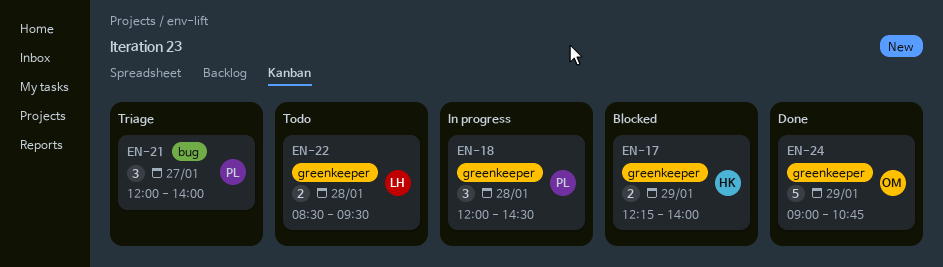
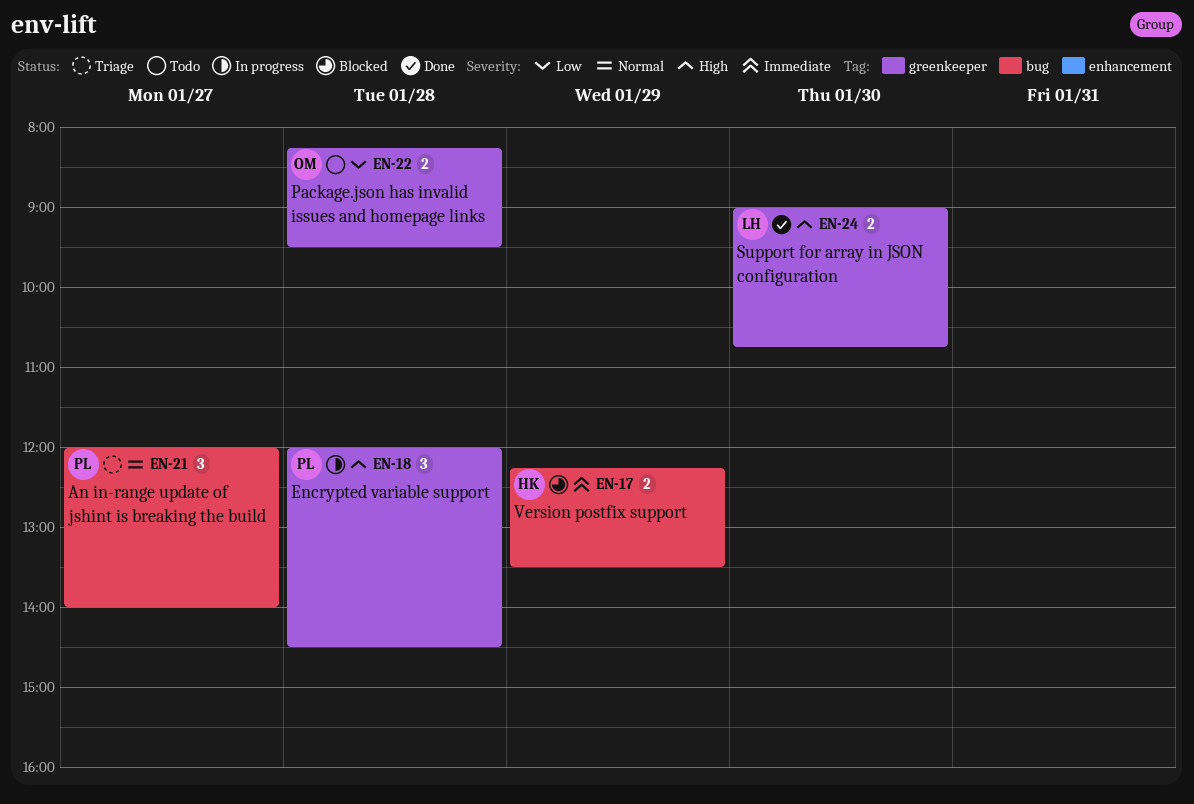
EN-17, label: greenkeeper -> bug
EN-17, ends: 14:00 -> 13:30
EN-22, owner: LH -> OM
EN-22, begins: 08:30 -> 08:15
EN-24, owner: OM -> LH
EN-24, estimate: 5 -> 2
EN-24, day: Jan 29 -> Jan 30

